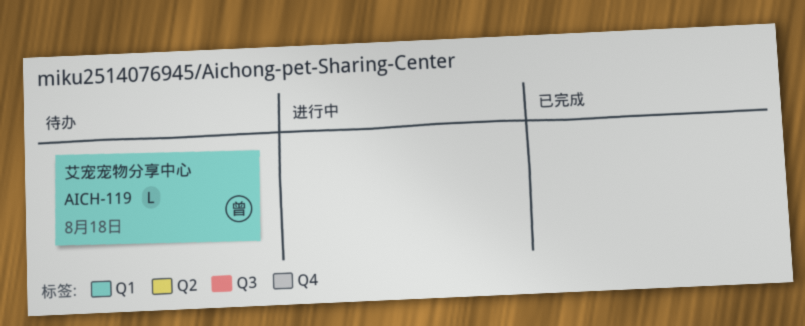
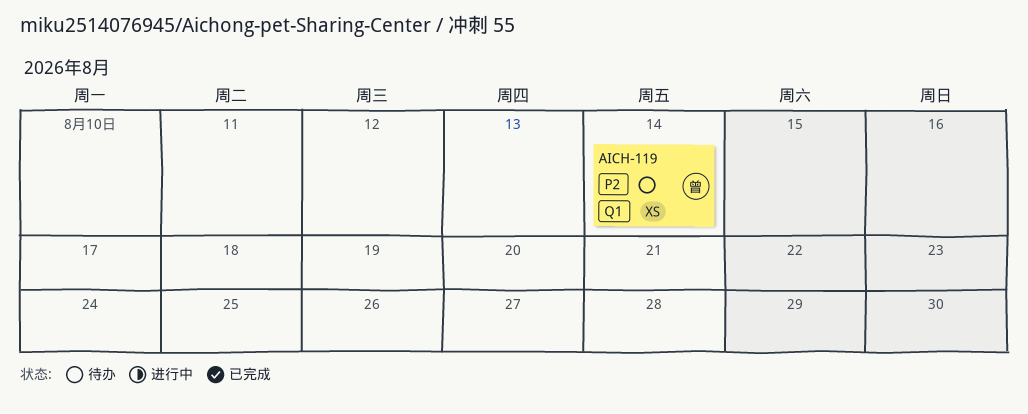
AICH-119, estimate: L -> XS
AICH-119, due: Aug 18 -> Aug 14

